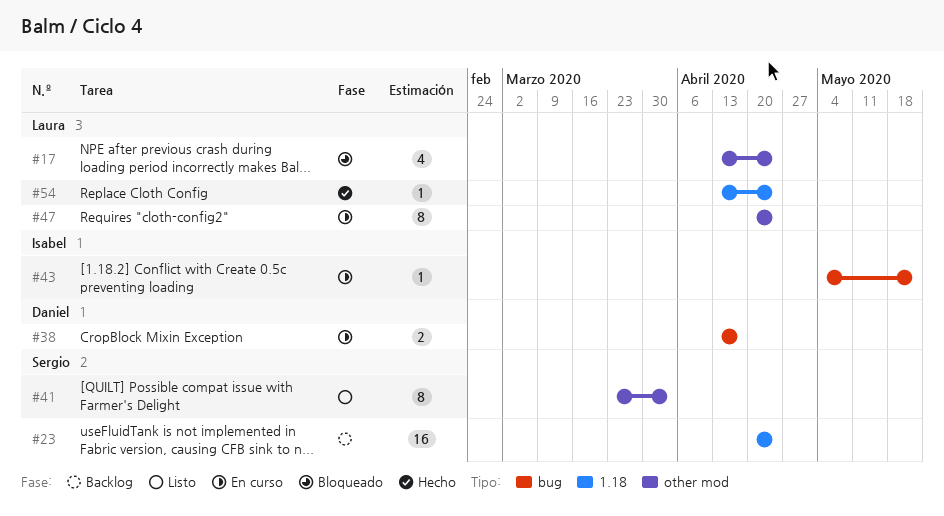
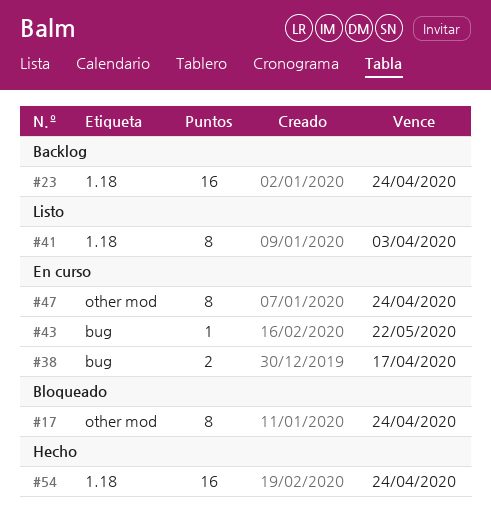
#17, estimate: 4 -> 8
#41, label: other mod -> 1.18
#54, estimate: 1 -> 16

